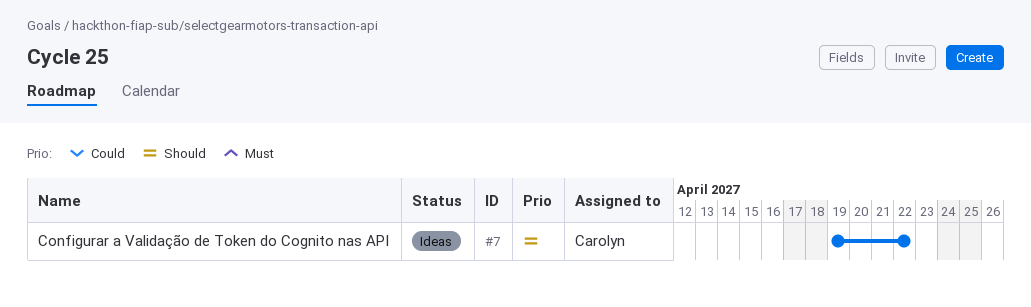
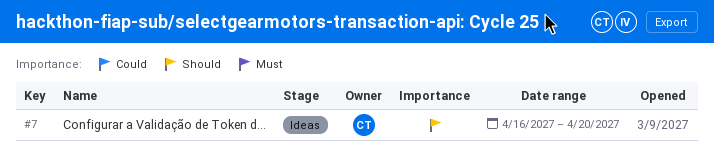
#7, start: Apr 19 -> Apr 16
#7, due: Apr 22 -> Apr 20

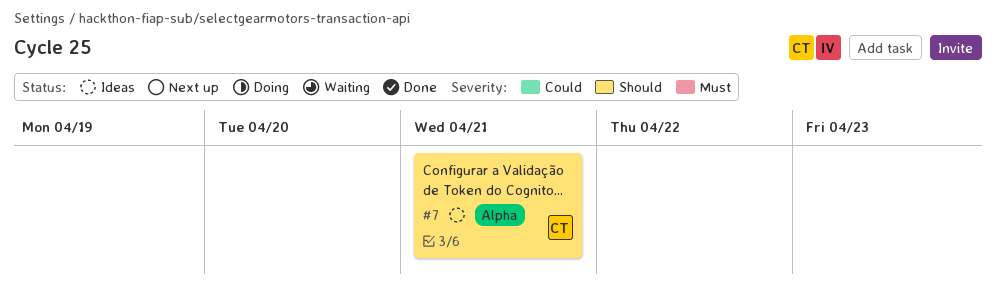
#7, due: Apr 20 -> Apr 21

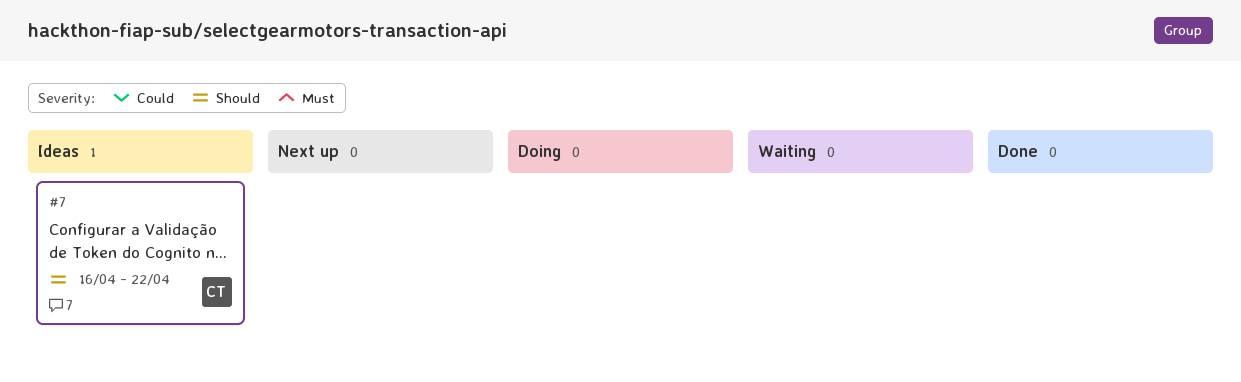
#7, due: Apr 21 -> Apr 22

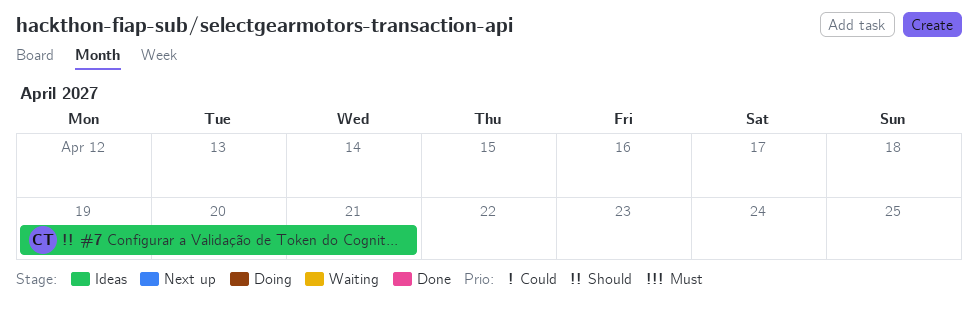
#7, start: Apr 16 -> Apr 19
#7, due: Apr 22 -> Apr 21

